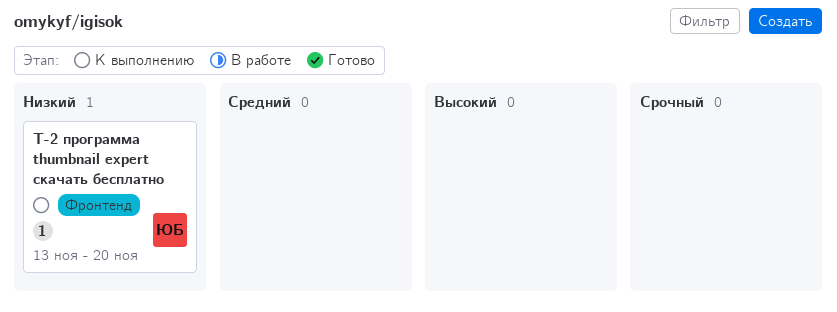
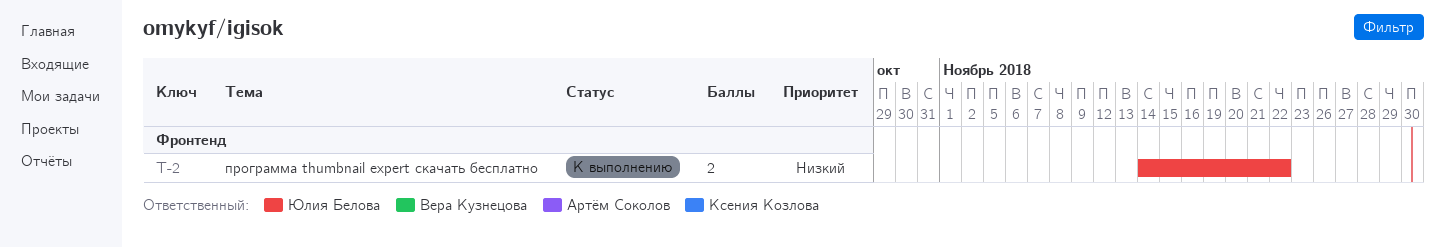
T-2, estimate: 1 -> 2
T-2, start: Nov 13 -> Nov 14
T-2, due: Nov 20 -> Nov 22

